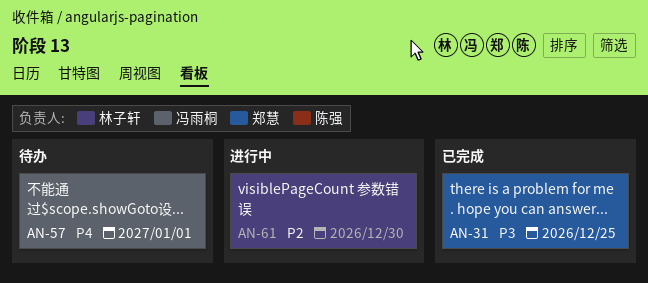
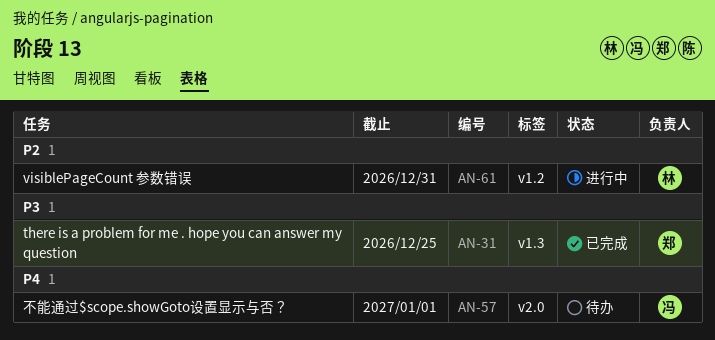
AN-61, due: Dec 30 -> Dec 31

